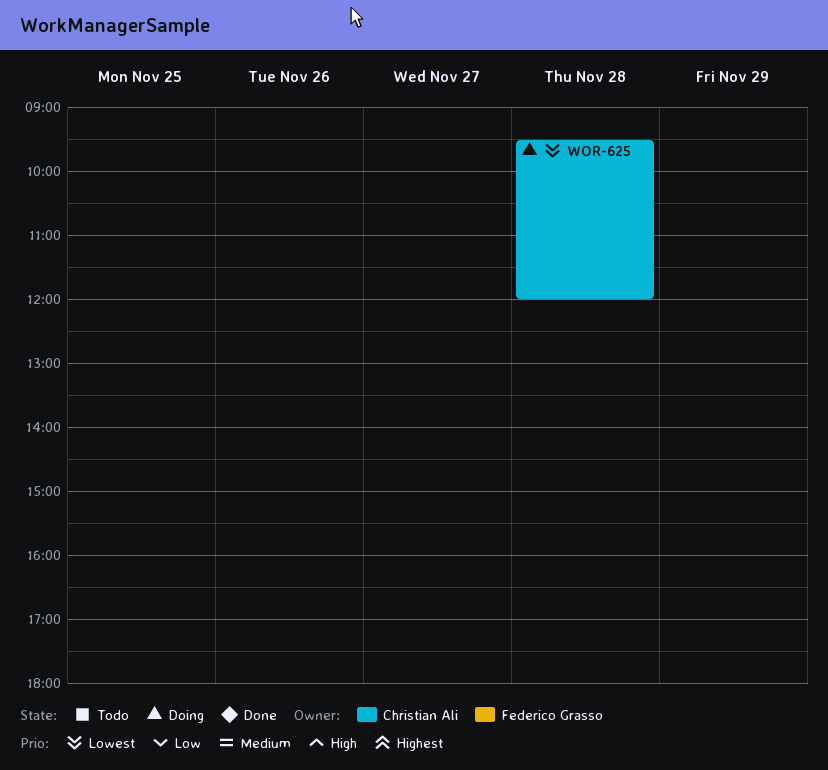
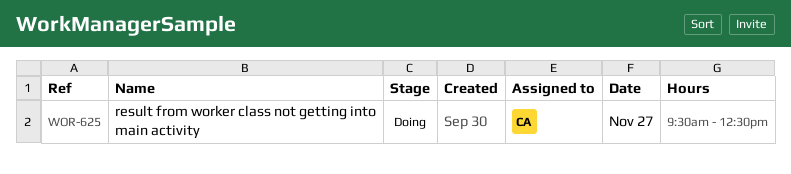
WOR-625, day: Nov 28 -> Nov 27
WOR-625, ends: 12:00 -> 12:30

